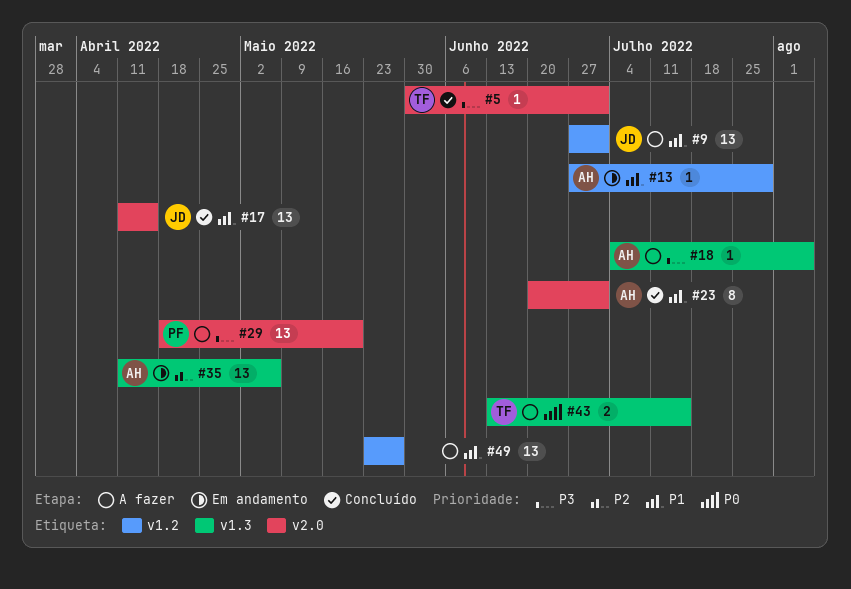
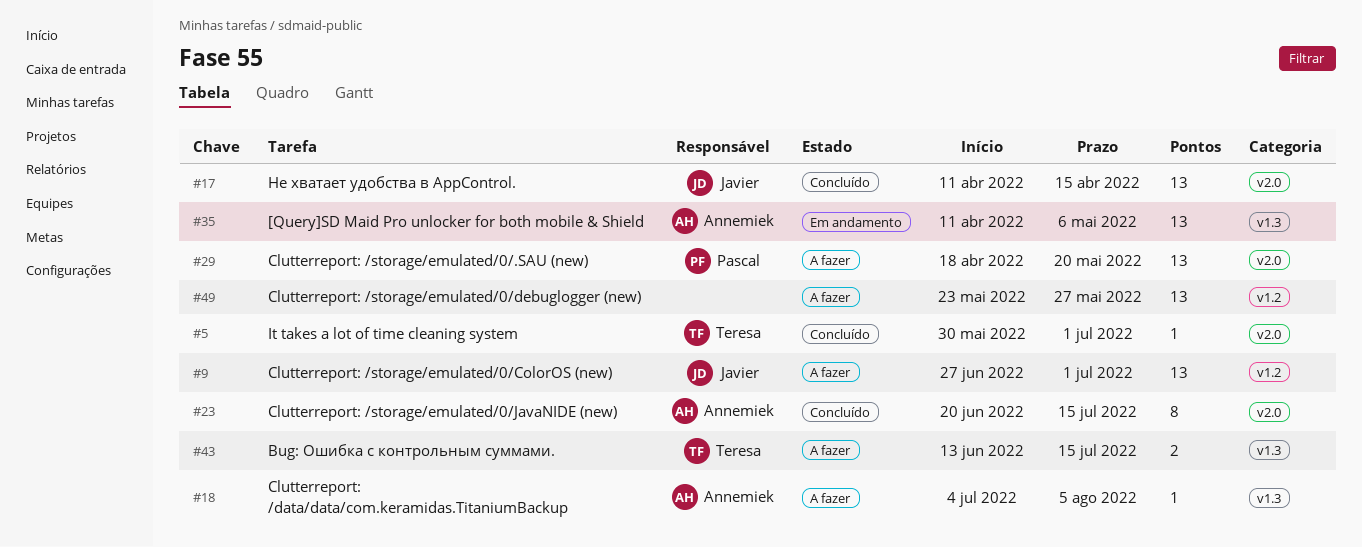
#13: present -> none
#23, due: Jul 1 -> Jul 15

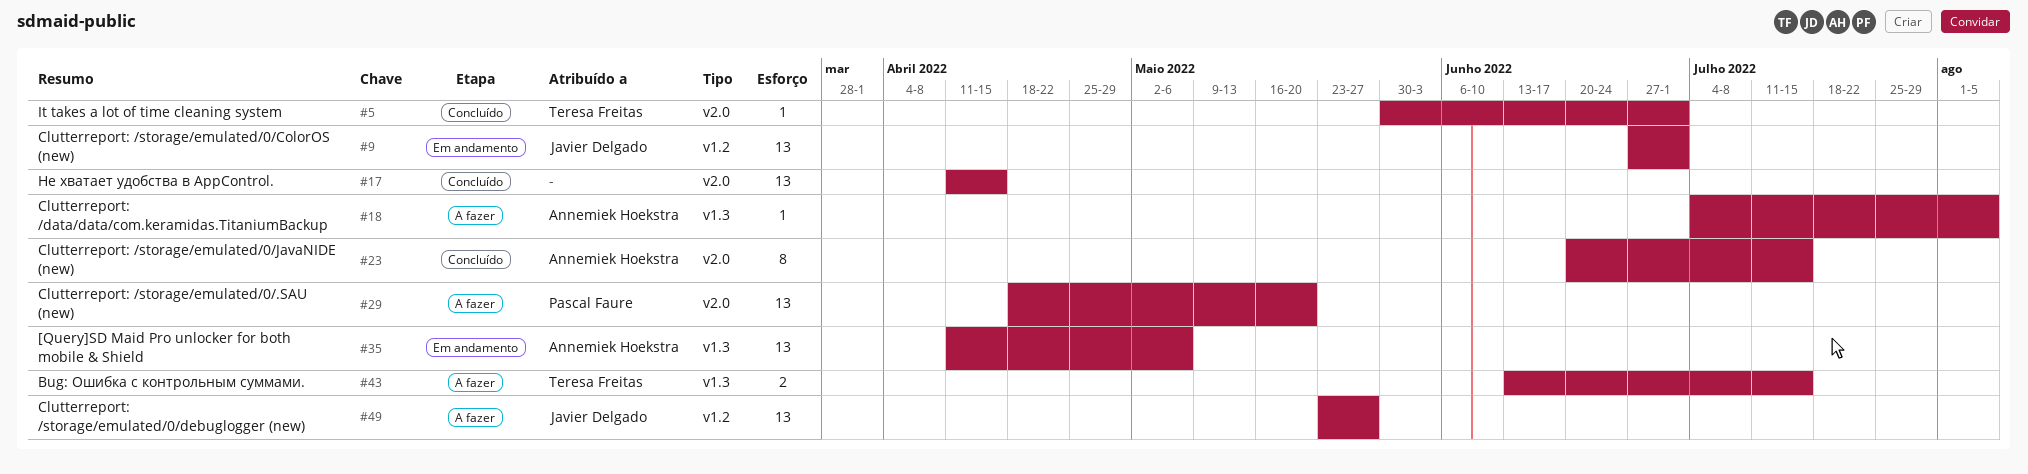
#9, status: A fazer -> Em andamento
#17, owner: Javier Delgado -> none
#49, owner: none -> Javier Delgado

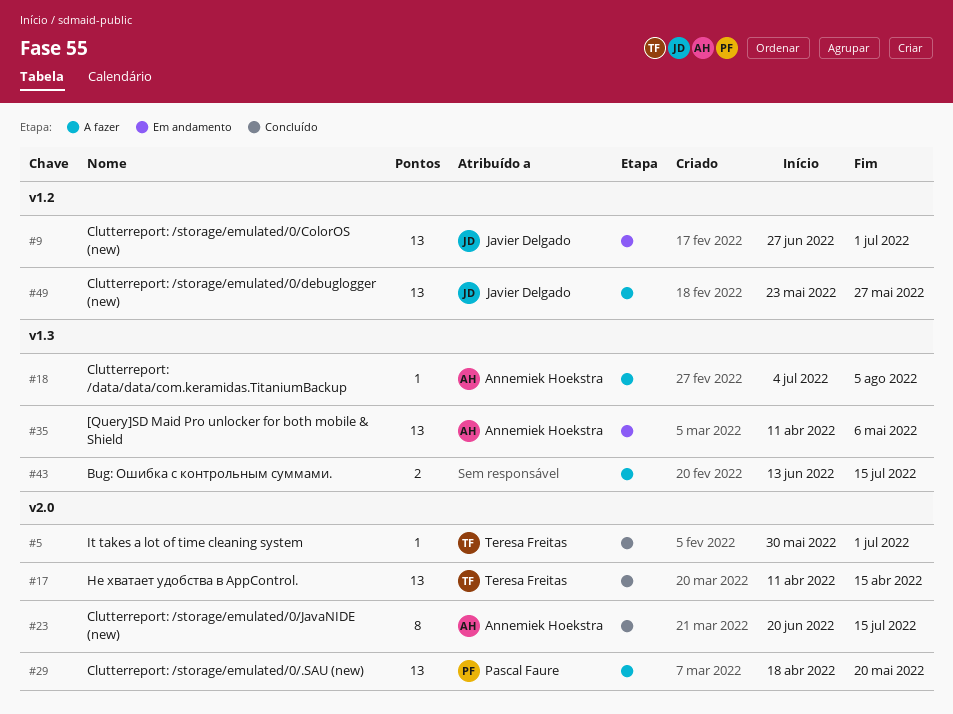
#17, owner: none -> Teresa Freitas
#43, owner: Teresa Freitas -> none

